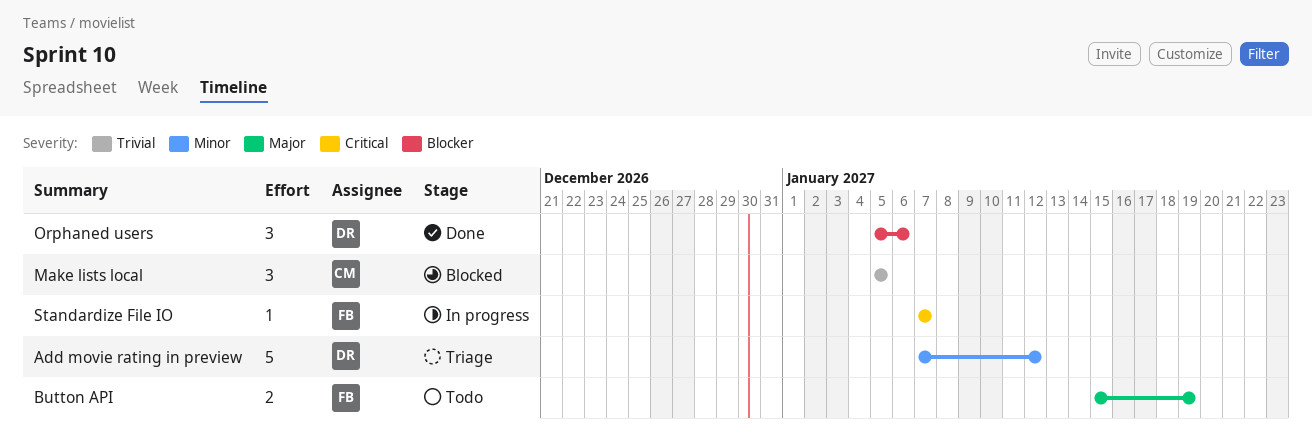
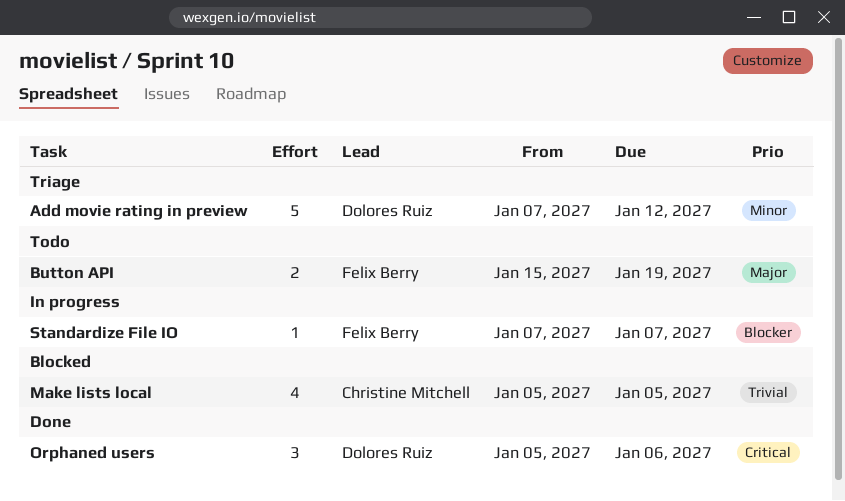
Make lists local, estimate: 3 -> 4
Orphaned users, priority: Blocker -> Critical
Standardize File IO, priority: Critical -> Blocker

